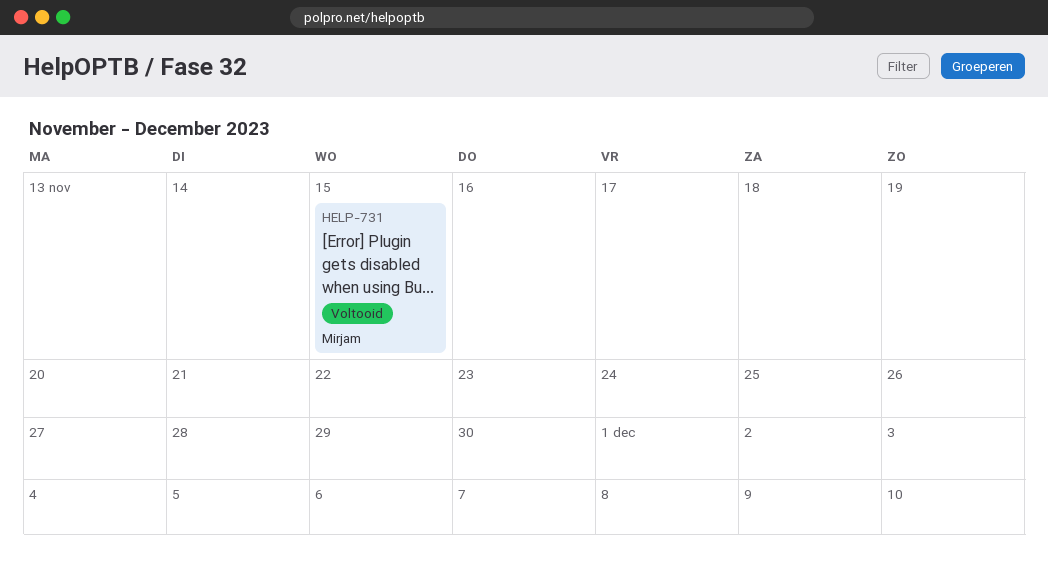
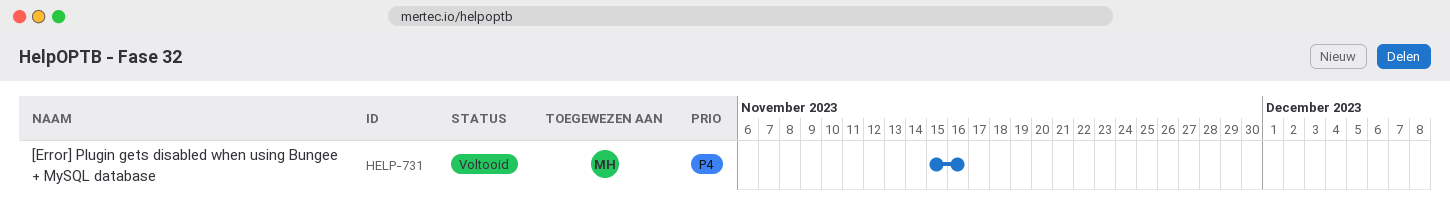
HELP-731, due: Nov 15 -> Nov 16

